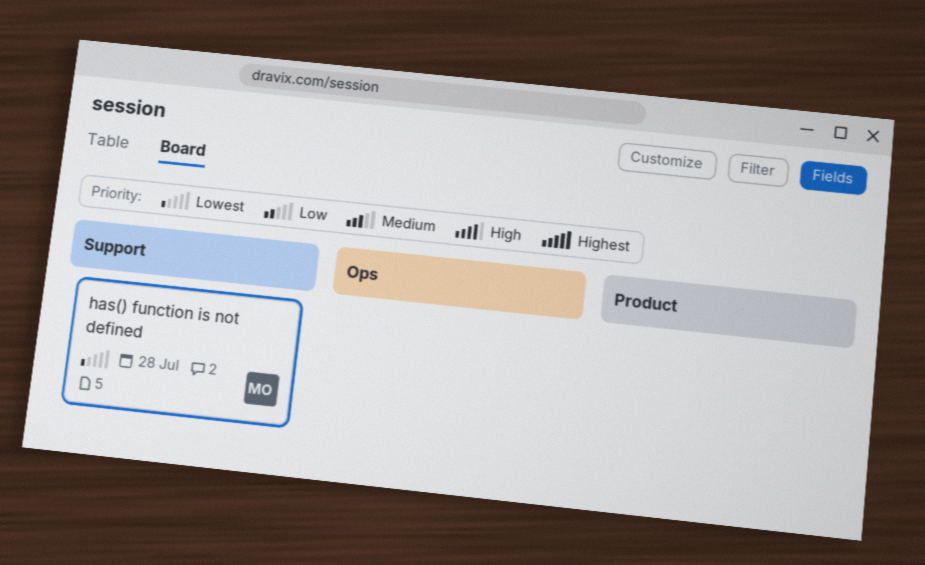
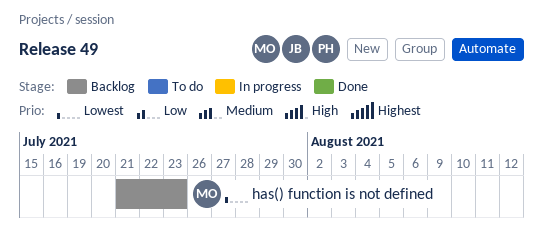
has() function is not defined, due: Jul 28 -> Jul 23

